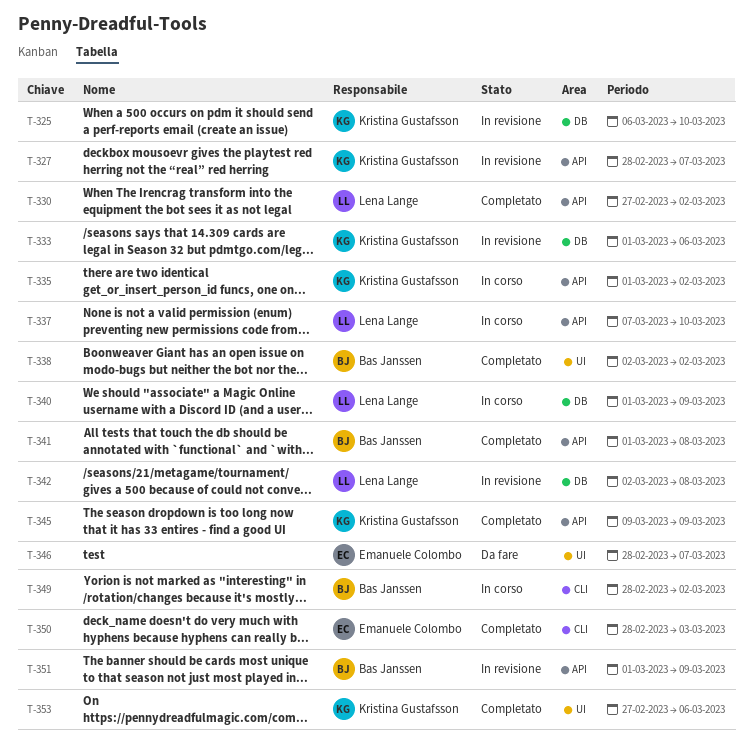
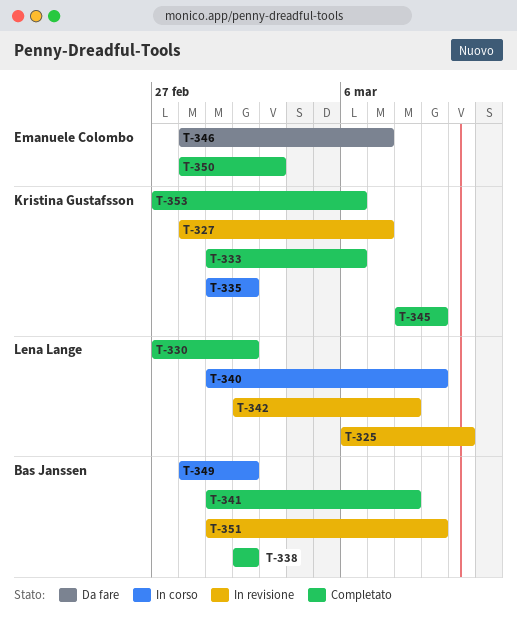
T-325, owner: Kristina Gustafsson -> Lena Lange
T-333, status: In revisione -> Completato
T-337: present -> none
T-345, start: Mar 9 -> Mar 8

